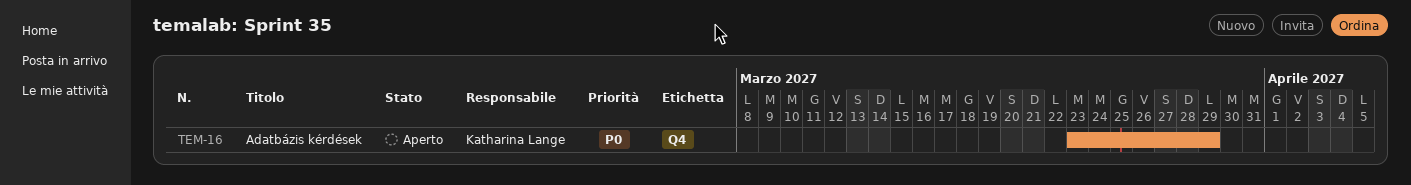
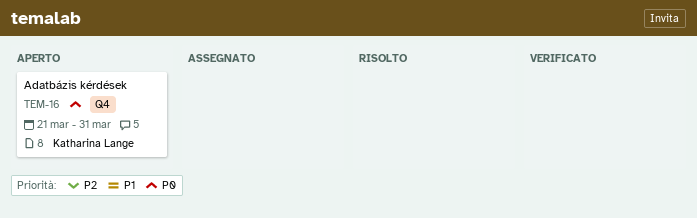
TEM-16, start: Mar 23 -> Mar 21
TEM-16, due: Mar 29 -> Mar 31

